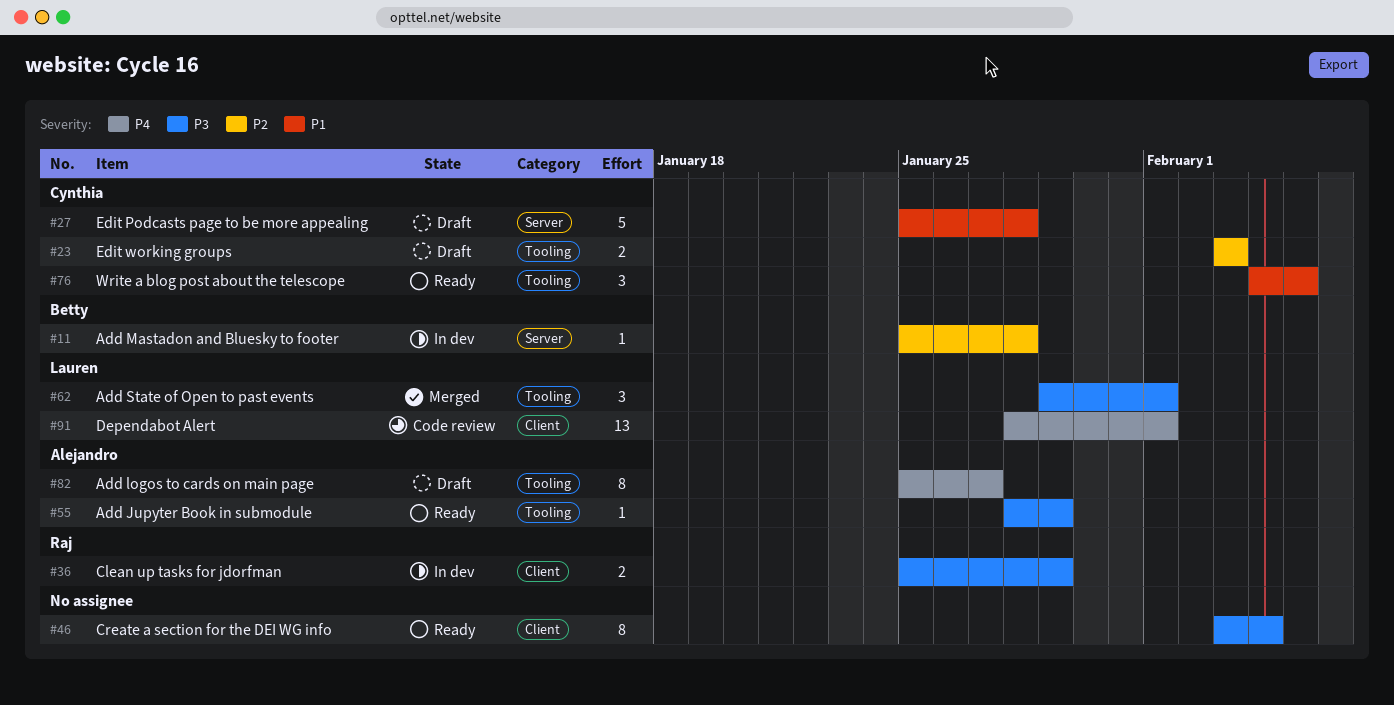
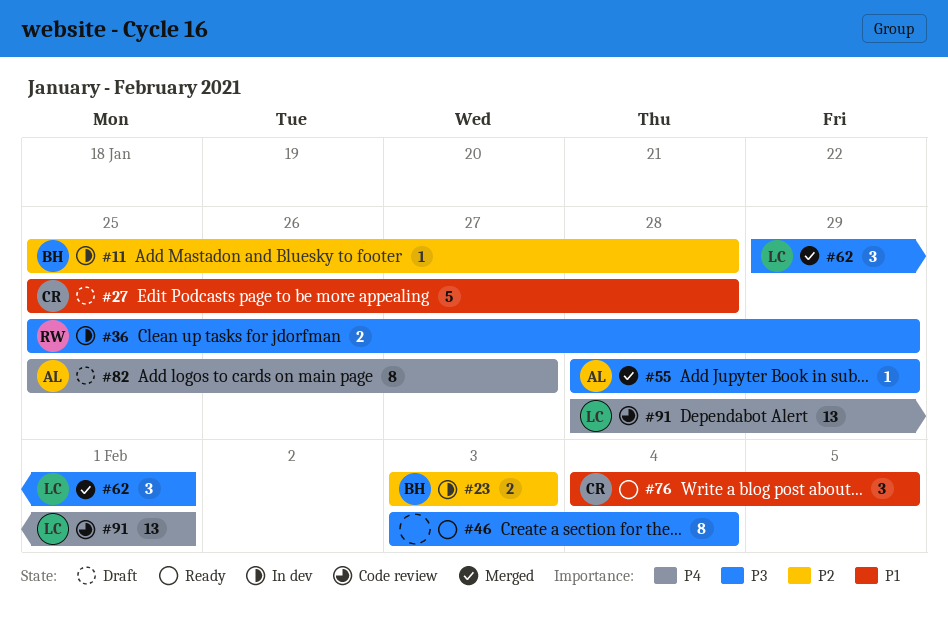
#23, status: Draft -> In dev
#23, owner: Cynthia -> Betty
#55, status: Ready -> Merged

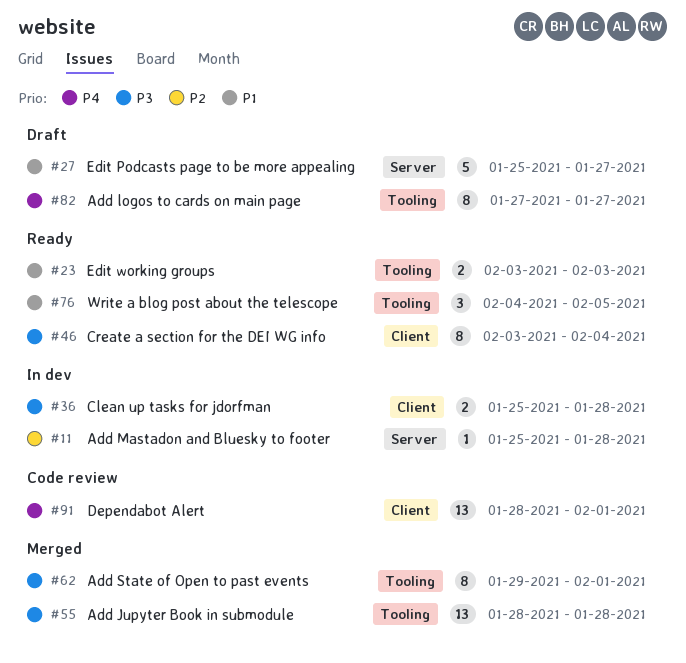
#23, status: In dev -> Ready
#23, priority: P2 -> P1
#27, due: Jan 28 -> Jan 27
#36, due: Jan 29 -> Jan 28
#55, estimate: 1 -> 13
#55, due: Jan 29 -> Jan 28
#62, estimate: 3 -> 8
#82, start: Jan 25 -> Jan 27

